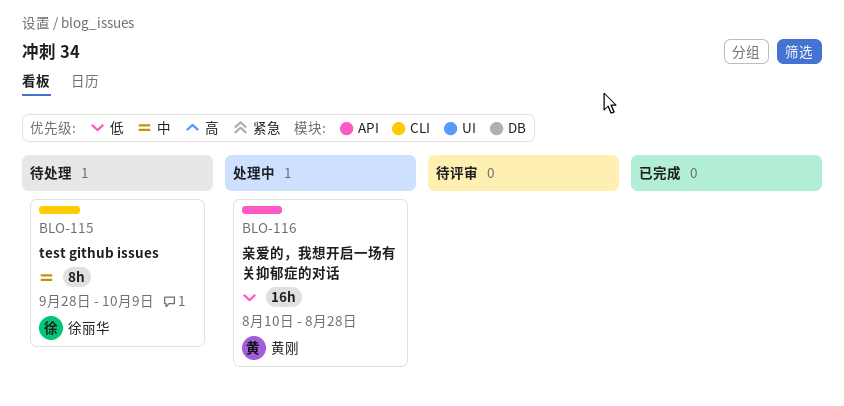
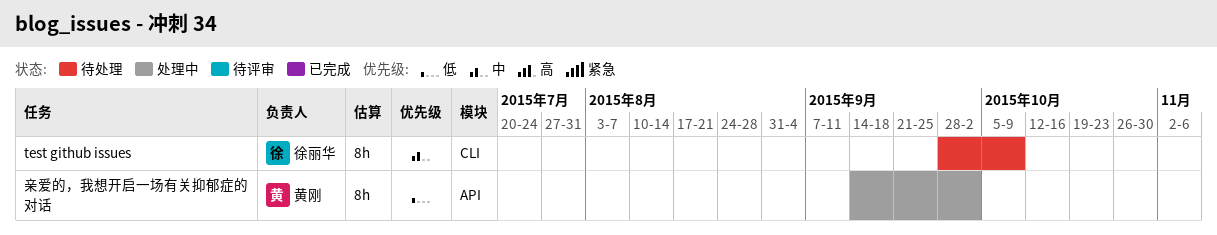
亲爱的，我想开启一场有关抑郁症的对话, estimate: 16h -> 8h
亲爱的，我想开启一场有关抑郁症的对话, start: Aug 10 -> Sep 14
亲爱的，我想开启一场有关抑郁症的对话, due: Aug 28 -> Oct 2

